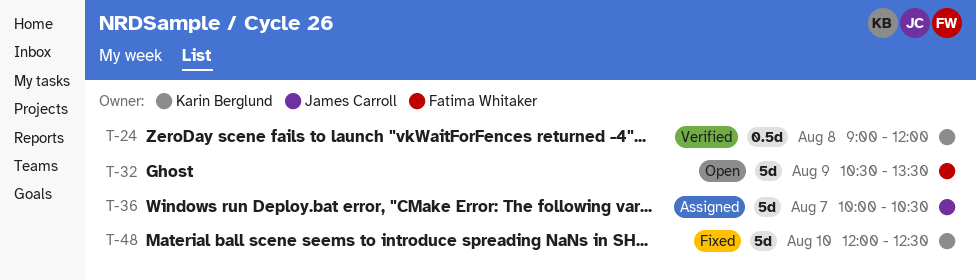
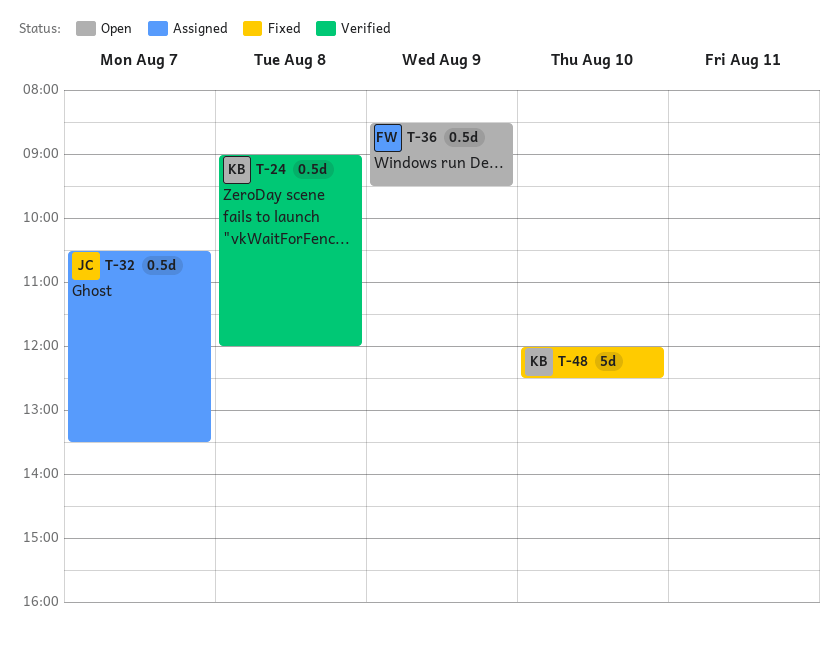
T-32, status: Open -> Assigned
T-32, owner: Fatima Whitaker -> James Carroll
T-32, estimate: 5d -> 0.5d
T-32, day: Aug 9 -> Aug 7
T-36, status: Assigned -> Open
T-36, owner: James Carroll -> Fatima Whitaker
T-36, estimate: 5d -> 0.5d
T-36, day: Aug 7 -> Aug 9
T-36, begins: 10:00 -> 08:30
T-36, ends: 10:30 -> 09:30

